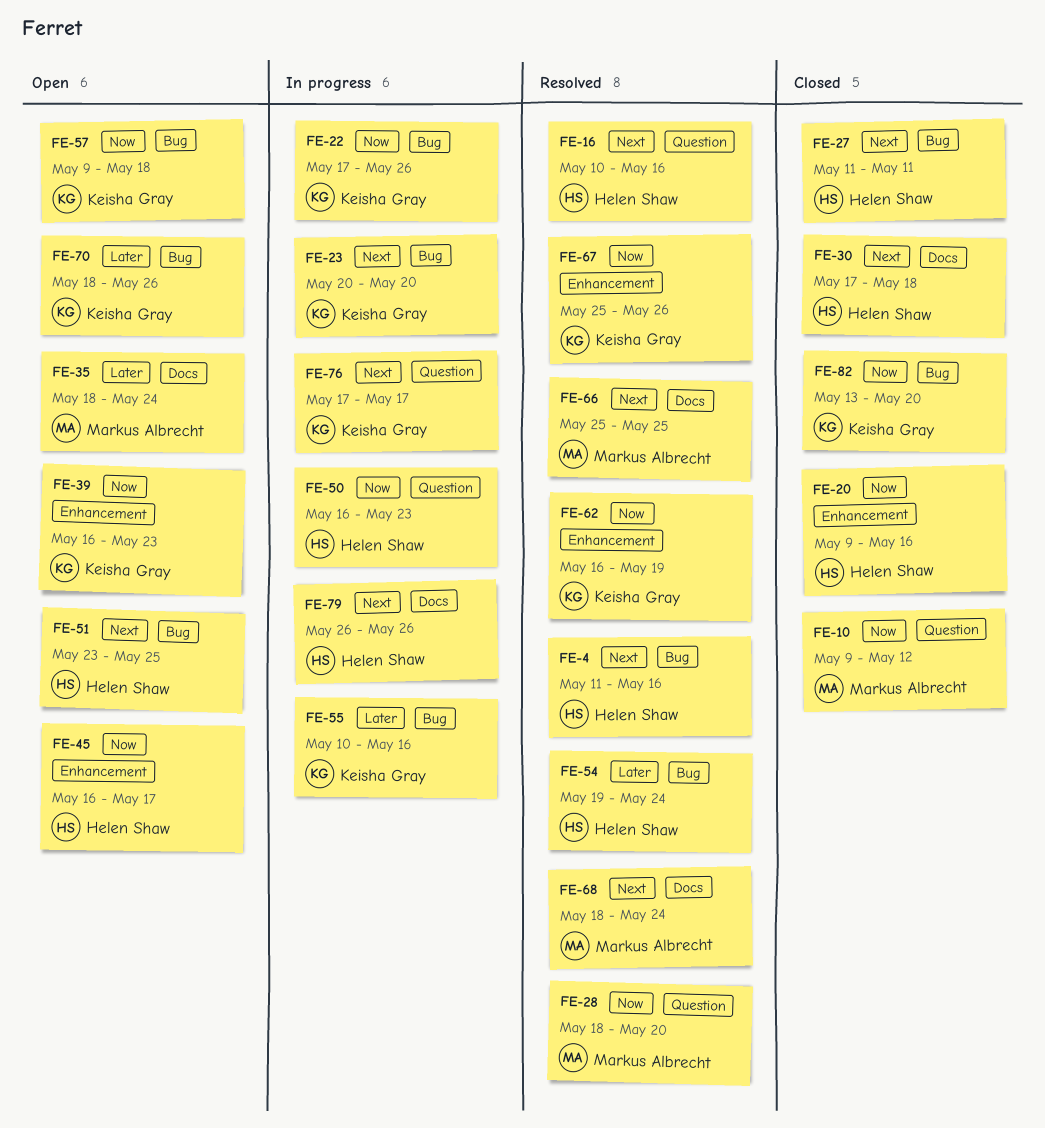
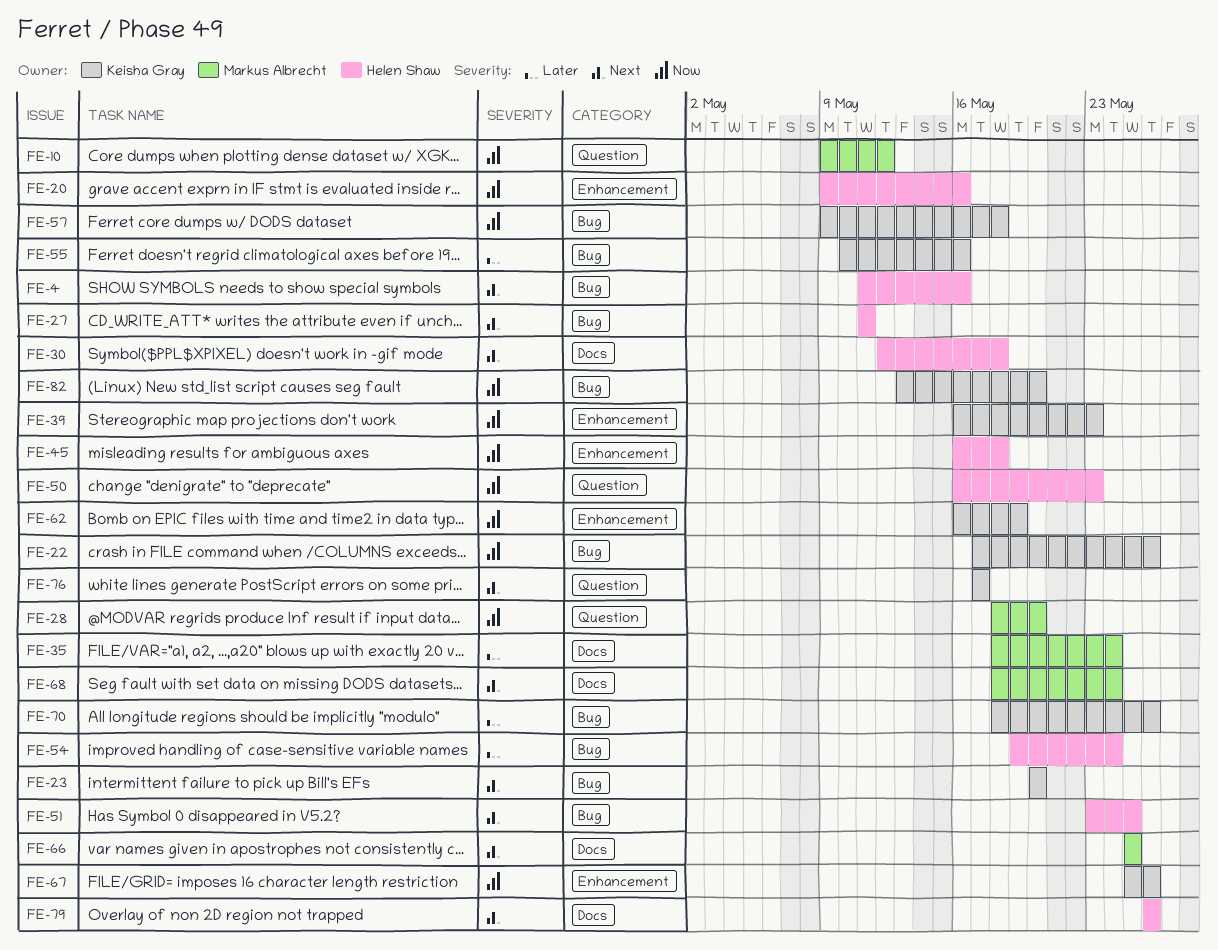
FE-16: present -> none
FE-30, start: May 17 -> May 12
FE-45, due: May 17 -> May 18

